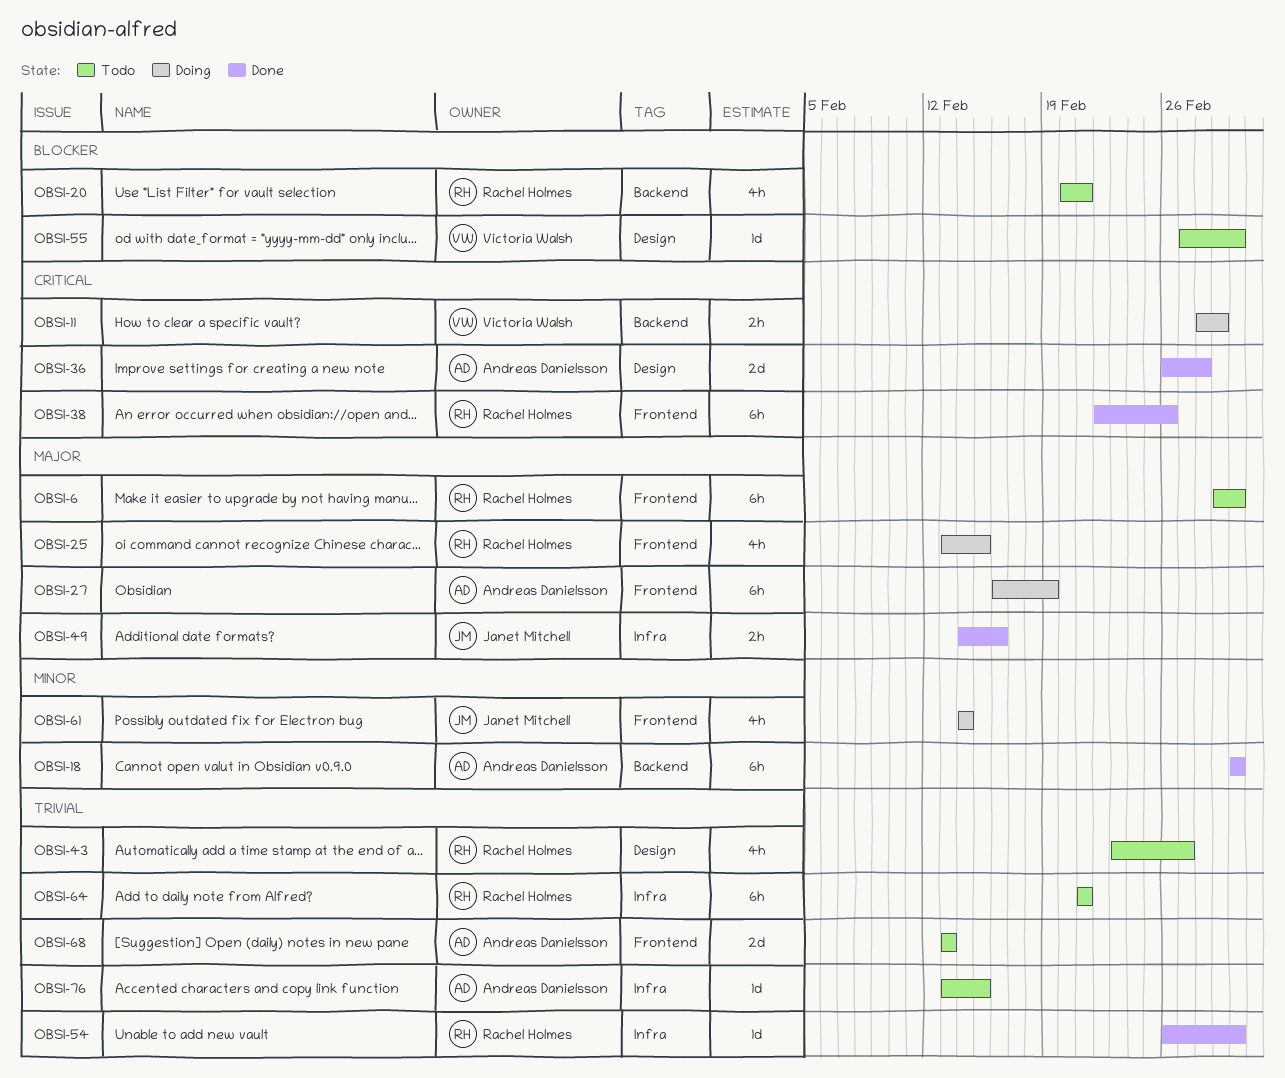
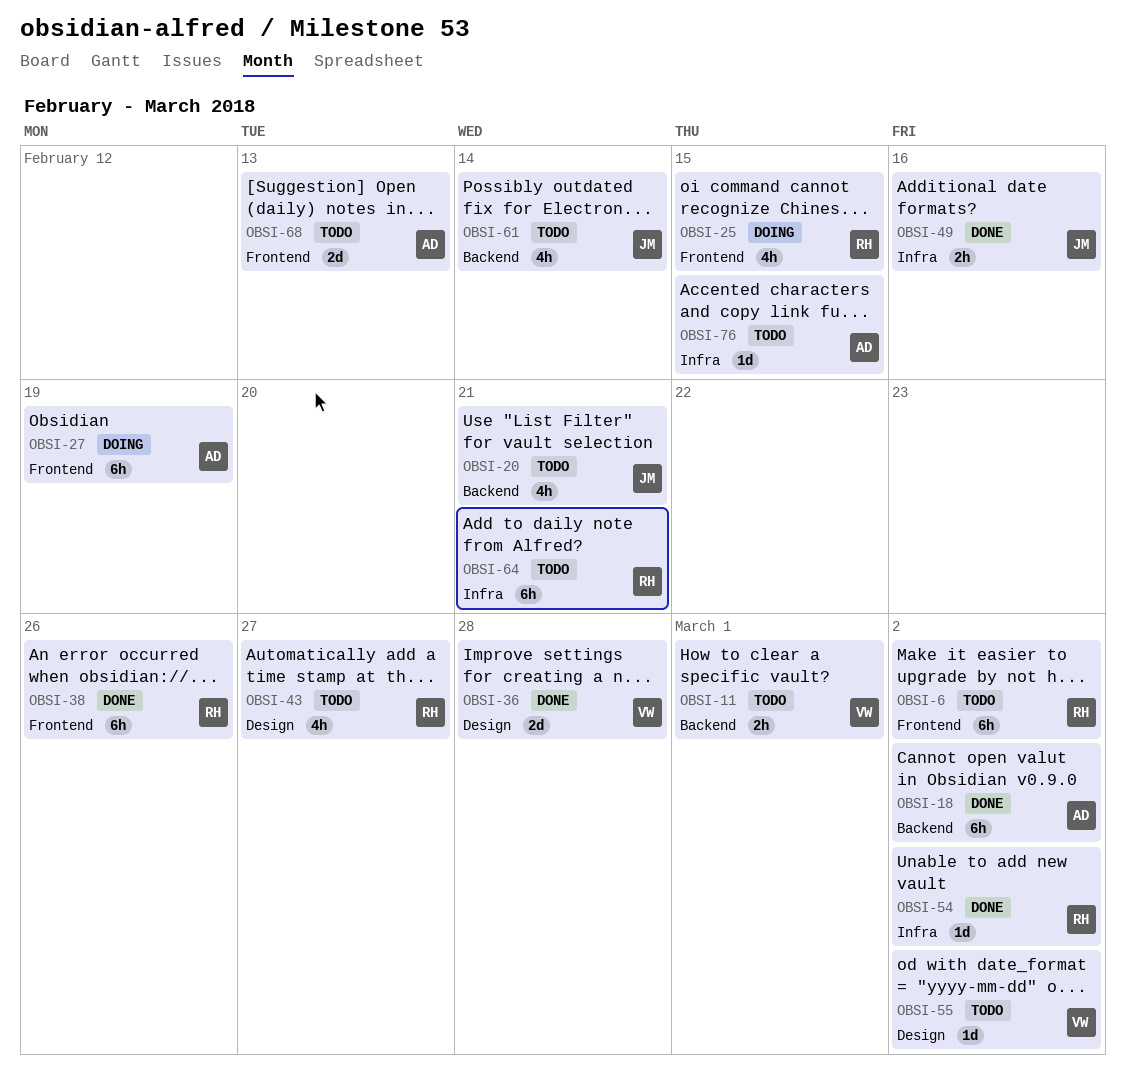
OBSI-11, status: Doing -> Todo
OBSI-20, owner: Rachel Holmes -> Janet Mitchell
OBSI-36, owner: Andreas Danielsson -> Victoria Walsh
OBSI-61, status: Doing -> Todo
OBSI-61, label: Frontend -> Backend

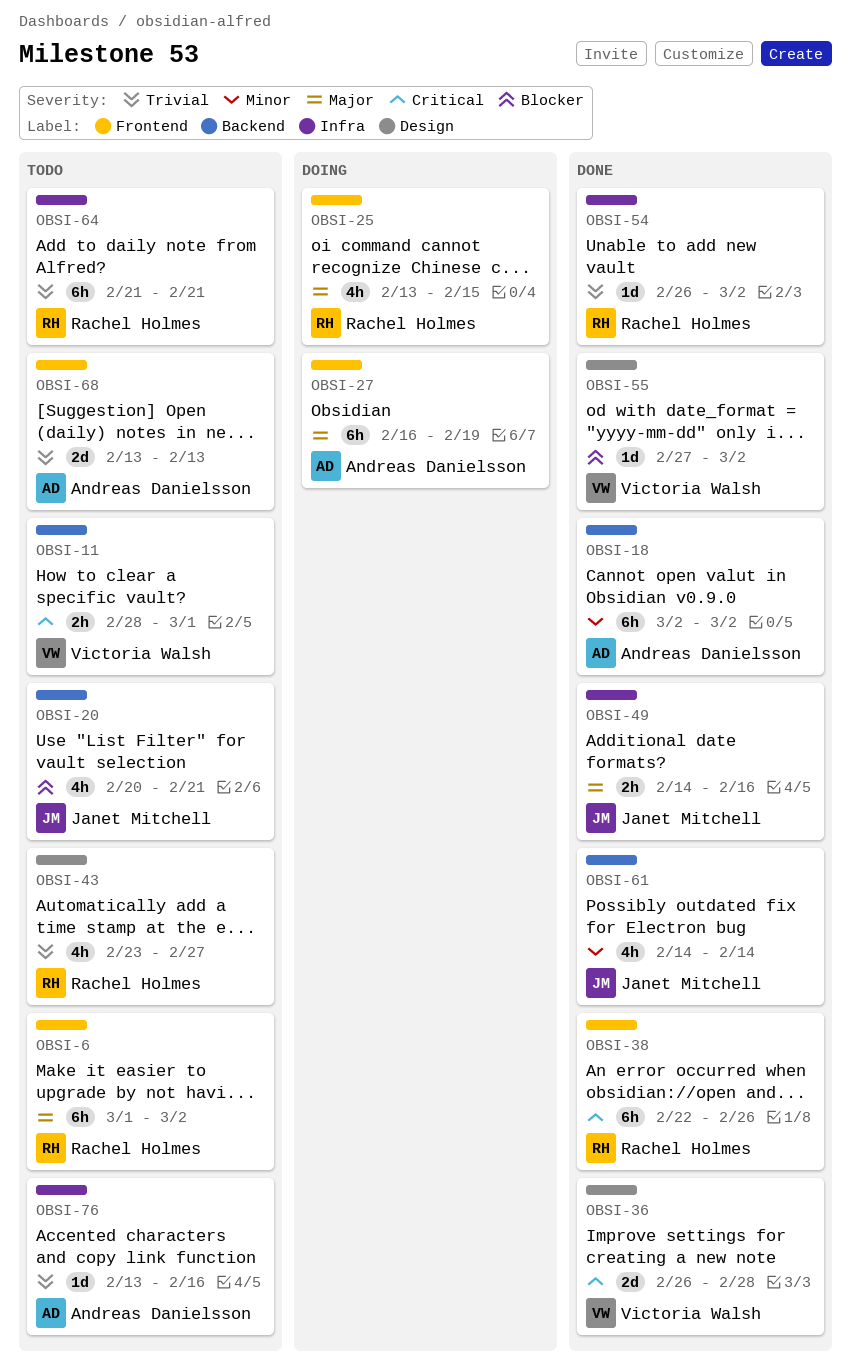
OBSI-55, status: Todo -> Done
OBSI-61, status: Todo -> Done
OBSI-76, due: Feb 15 -> Feb 16

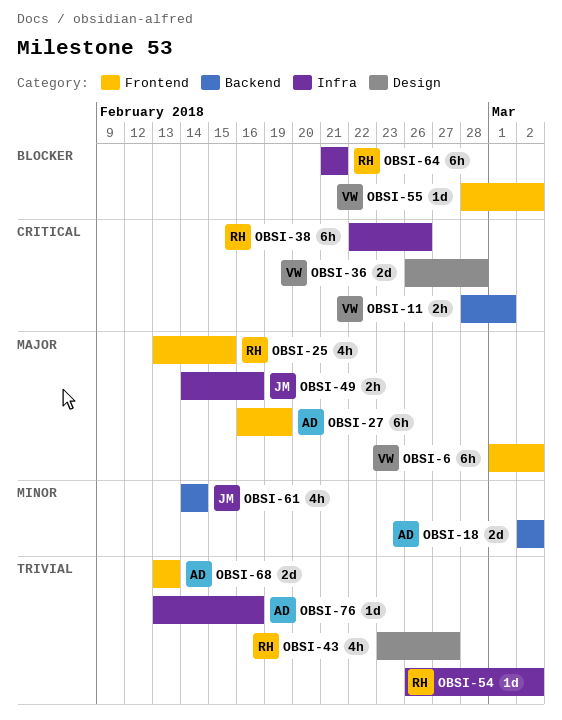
OBSI-6, owner: Rachel Holmes -> Victoria Walsh
OBSI-18, estimate: 6h -> 2d
OBSI-20: present -> none
OBSI-38, label: Frontend -> Infra
OBSI-55, label: Design -> Frontend
OBSI-55, start: Feb 27 -> Feb 28
OBSI-64, priority: Trivial -> Blocker

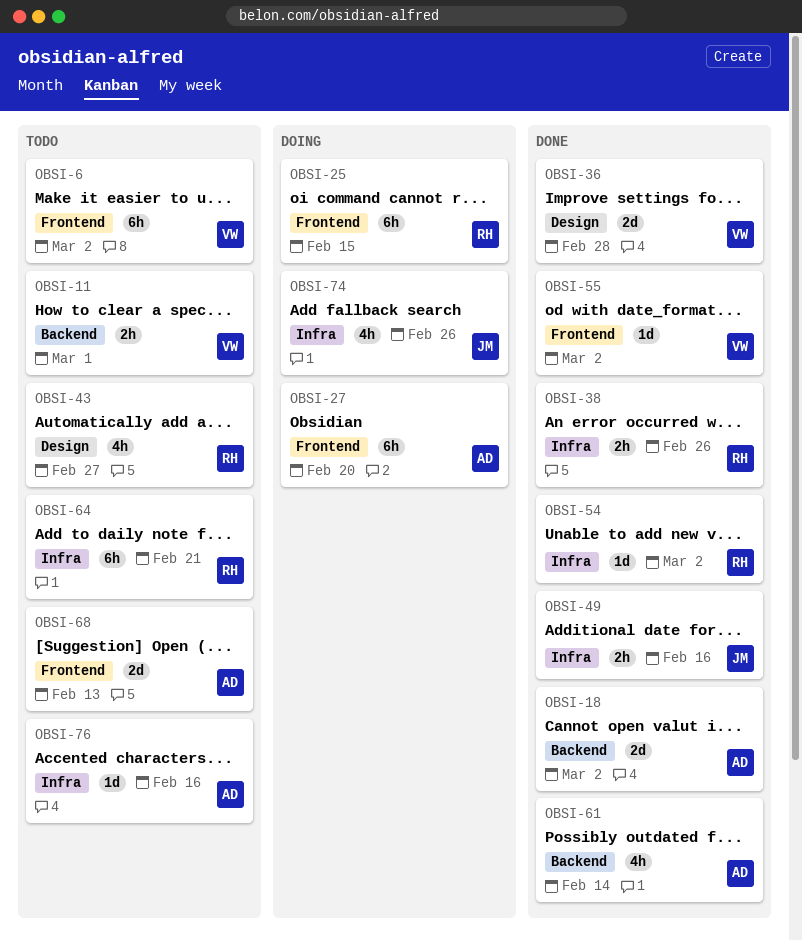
OBSI-25, estimate: 4h -> 6h
OBSI-27, due: Feb 19 -> Feb 20
OBSI-38, estimate: 6h -> 2h
OBSI-61, owner: JM -> AD
OBSI-74: none -> present

